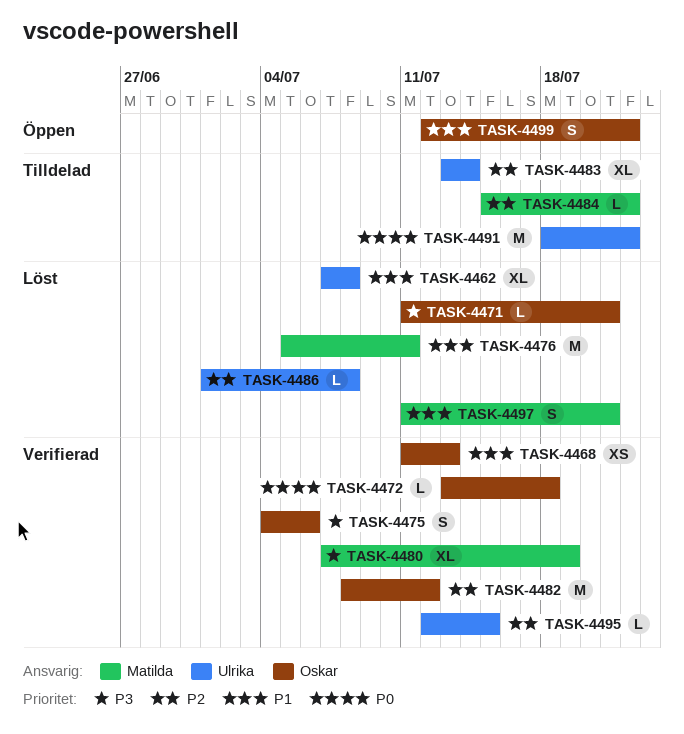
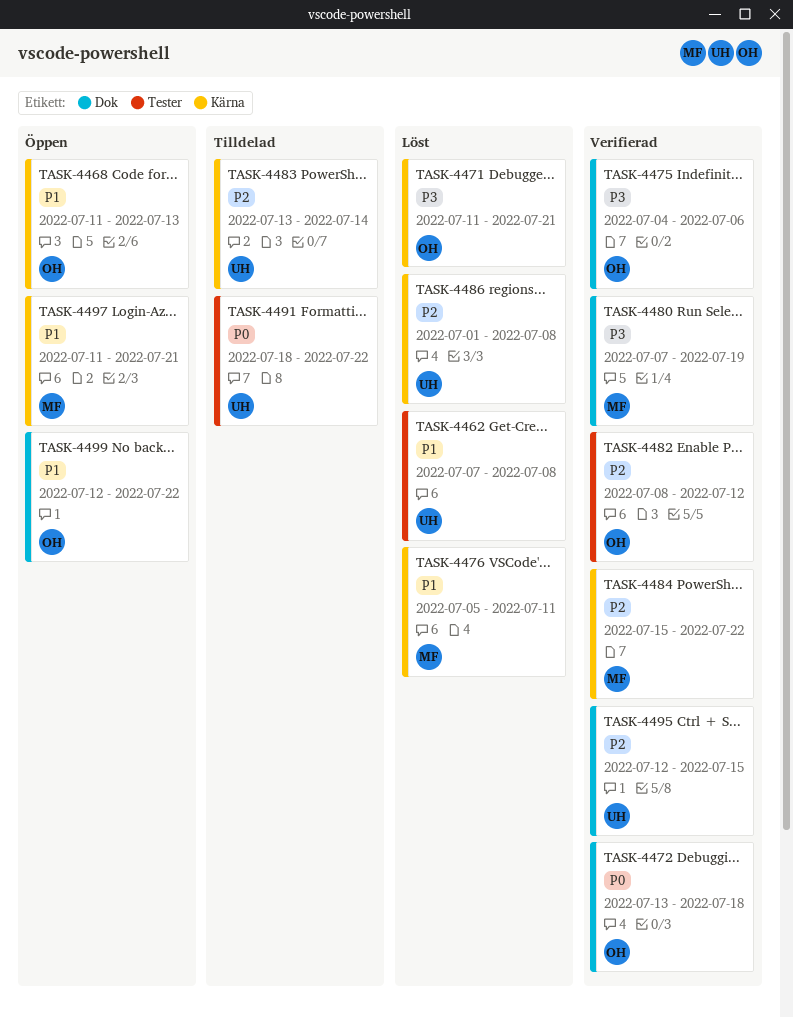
TASK-4468, status: Verifierad -> Öppen
TASK-4484, status: Tilldelad -> Verifierad
TASK-4497, status: Löst -> Öppen

